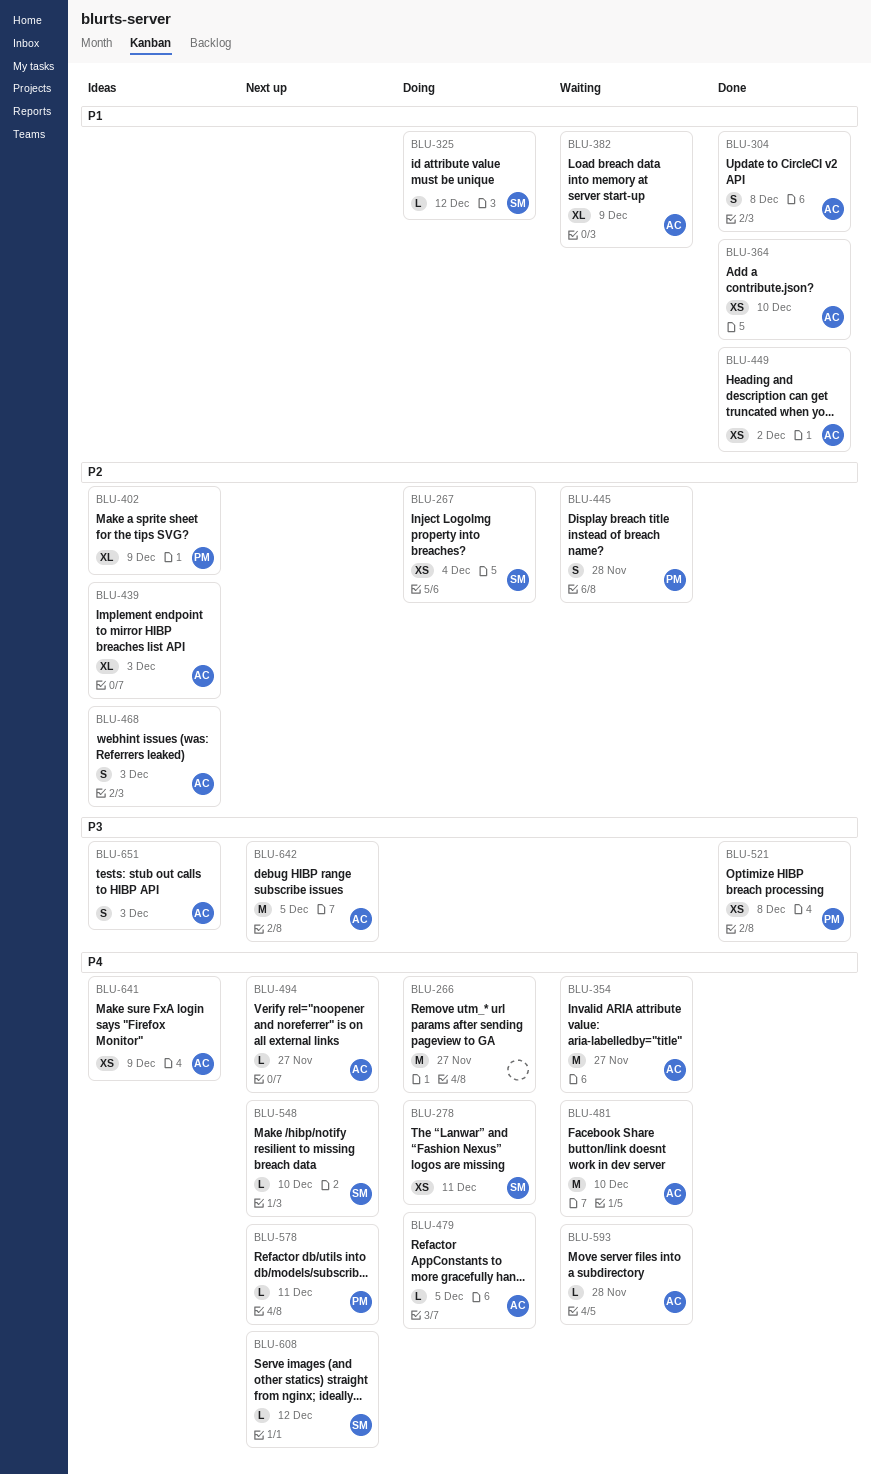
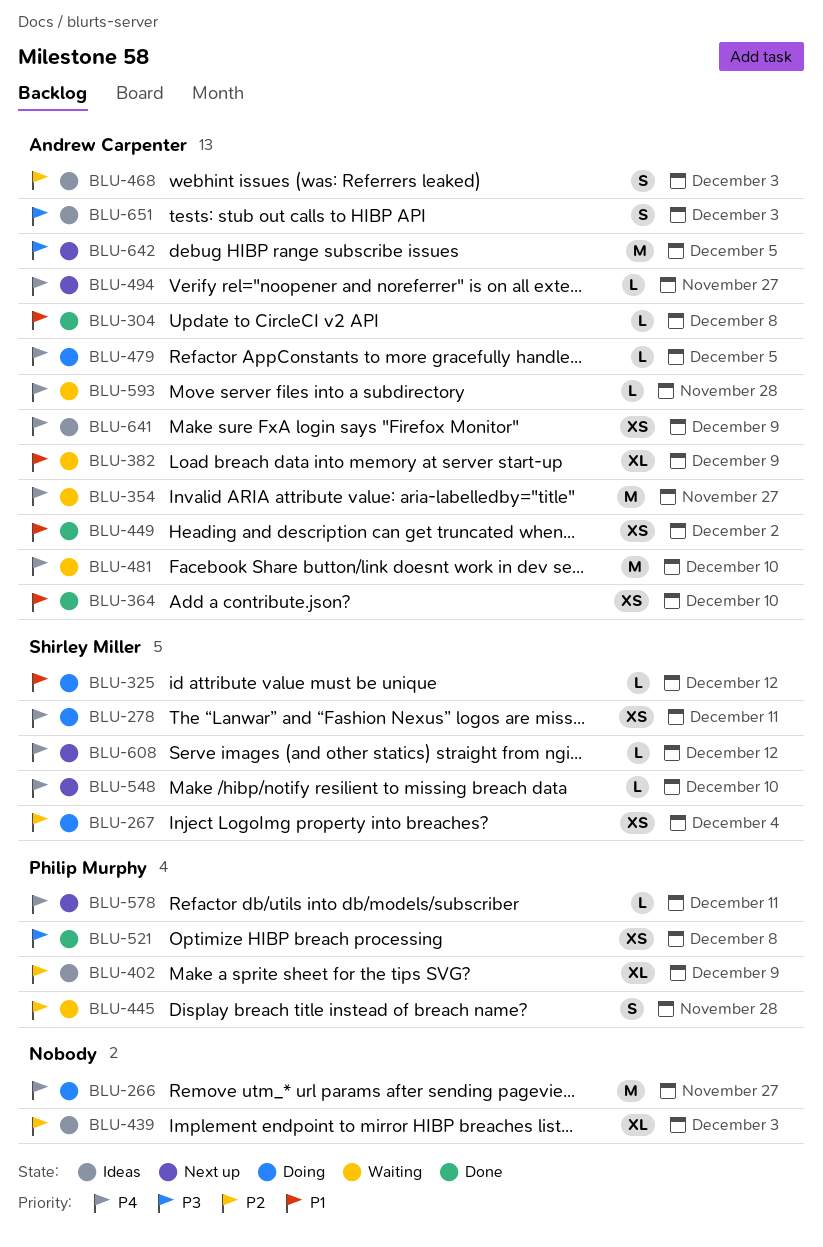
BLU-304, estimate: S -> L
BLU-439, owner: Andrew Carpenter -> none

